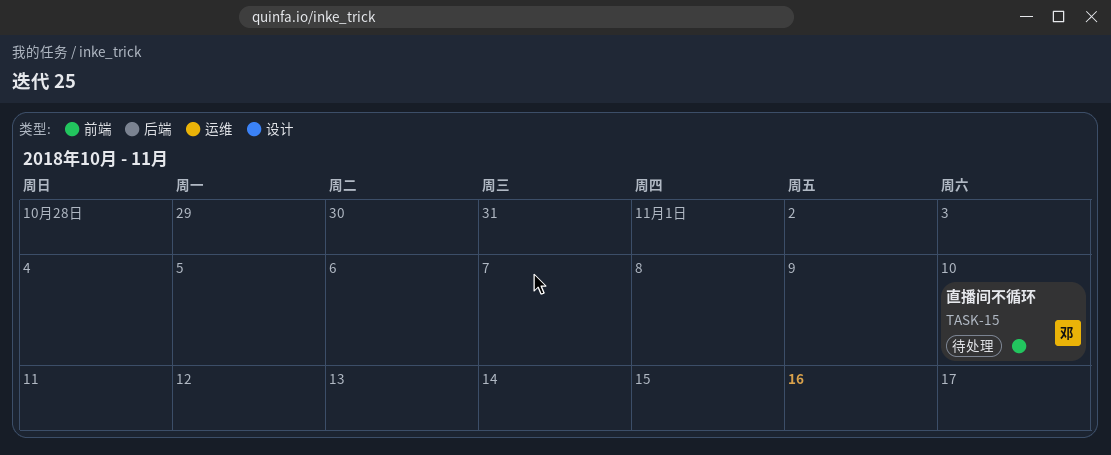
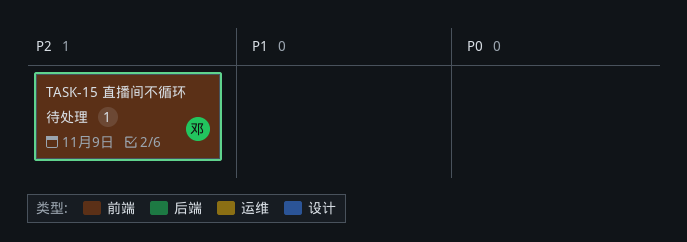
TASK-15, due: Nov 10 -> Nov 9

